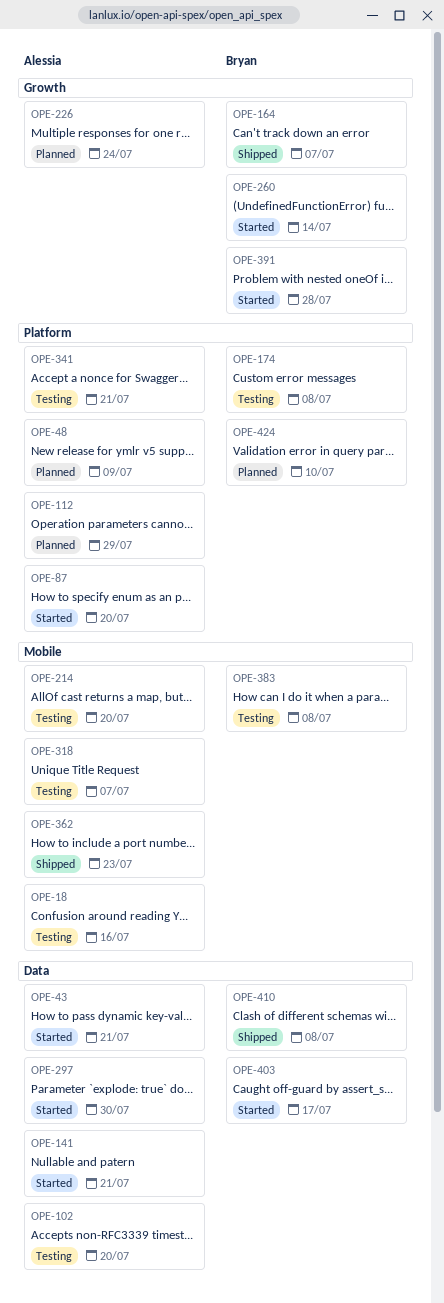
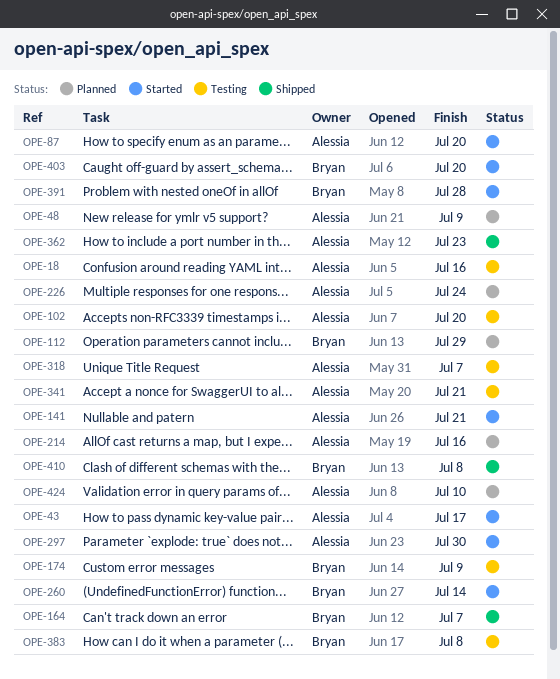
OPE-43, due: Jul 21 -> Jul 17
OPE-112, owner: Alessia -> Bryan
OPE-174, due: Jul 8 -> Jul 9
OPE-214, status: Testing -> Planned
OPE-214, due: Jul 20 -> Jul 16
OPE-403, due: Jul 17 -> Jul 20
OPE-424, owner: Bryan -> Alessia

